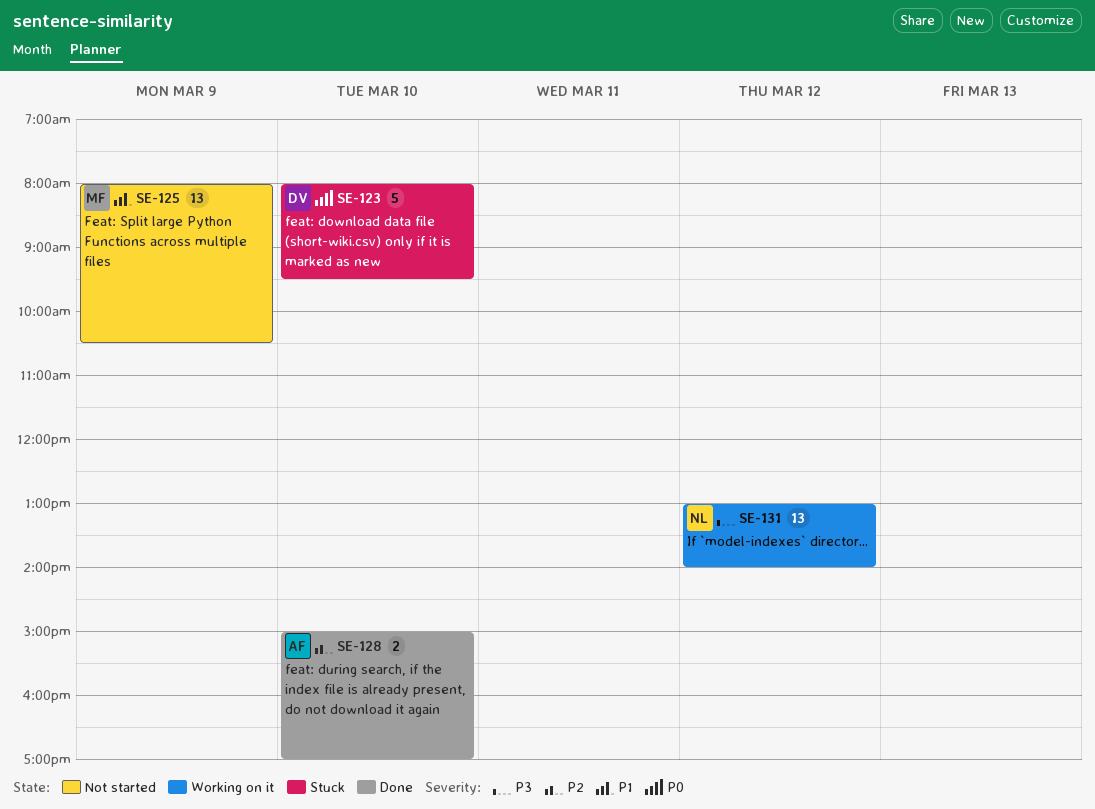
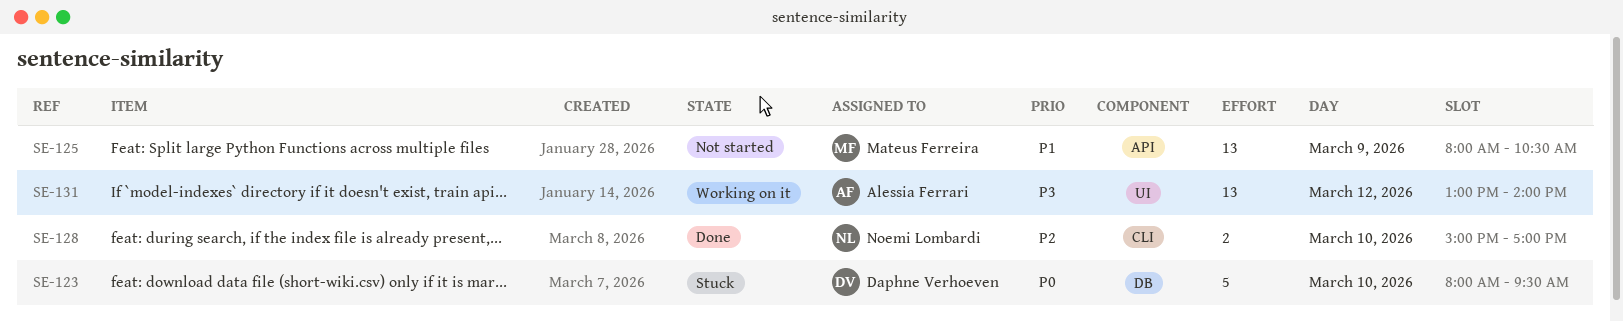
SE-128, owner: Alessia Ferrari -> Noemi Lombardi
SE-131, owner: Noemi Lombardi -> Alessia Ferrari

